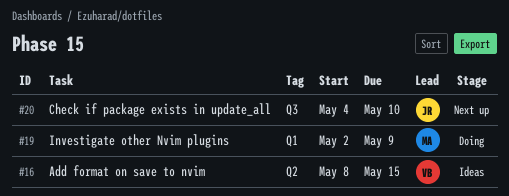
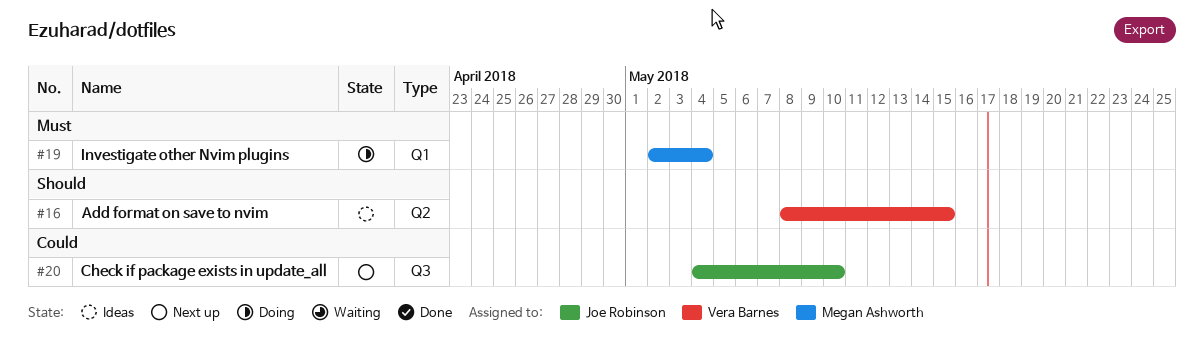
#19, due: May 9 -> May 4

